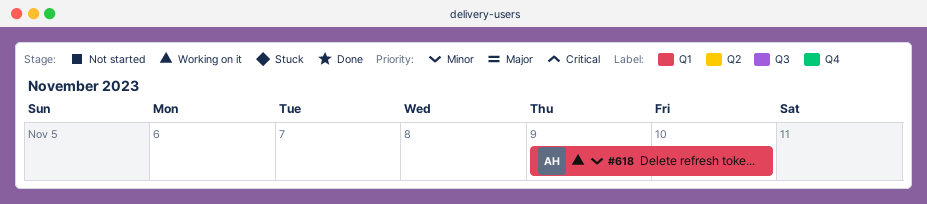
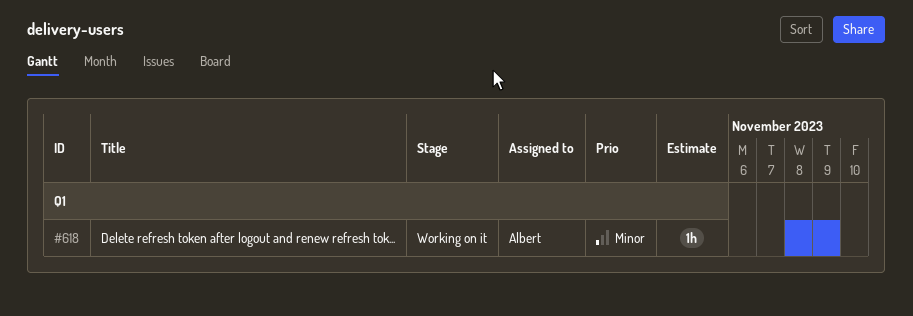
#618, start: Nov 9 -> Nov 8
#618, due: Nov 10 -> Nov 9

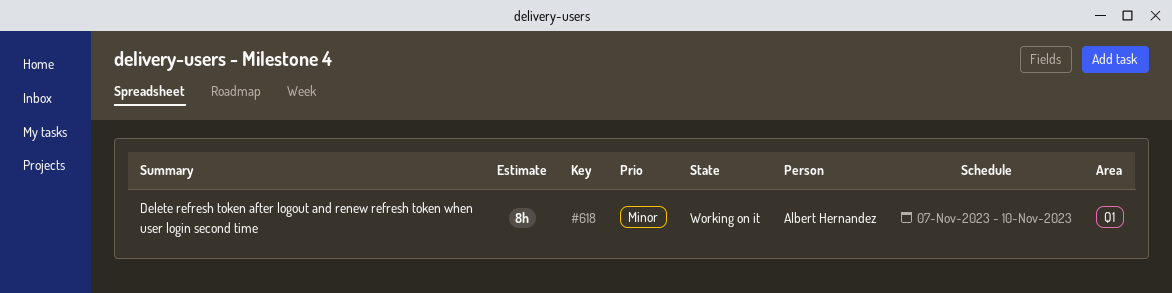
#618, estimate: 1h -> 8h
#618, start: Nov 8 -> Nov 7
#618, due: Nov 9 -> Nov 10

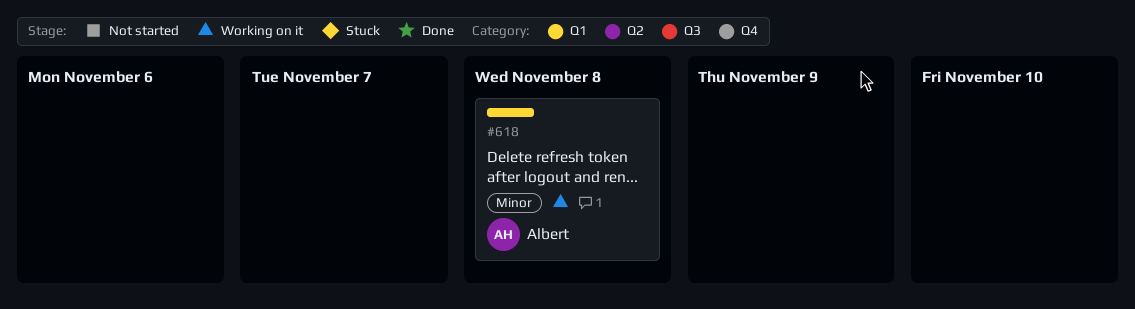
#618, due: Nov 10 -> Nov 8

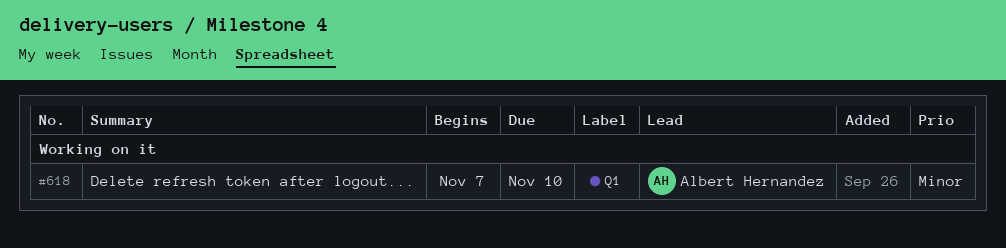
#618, due: Nov 8 -> Nov 10

